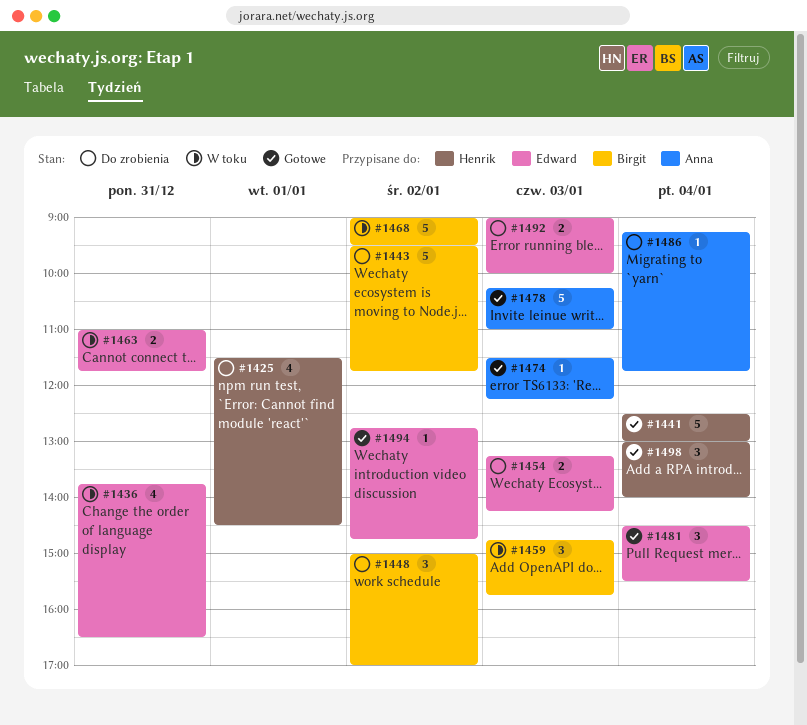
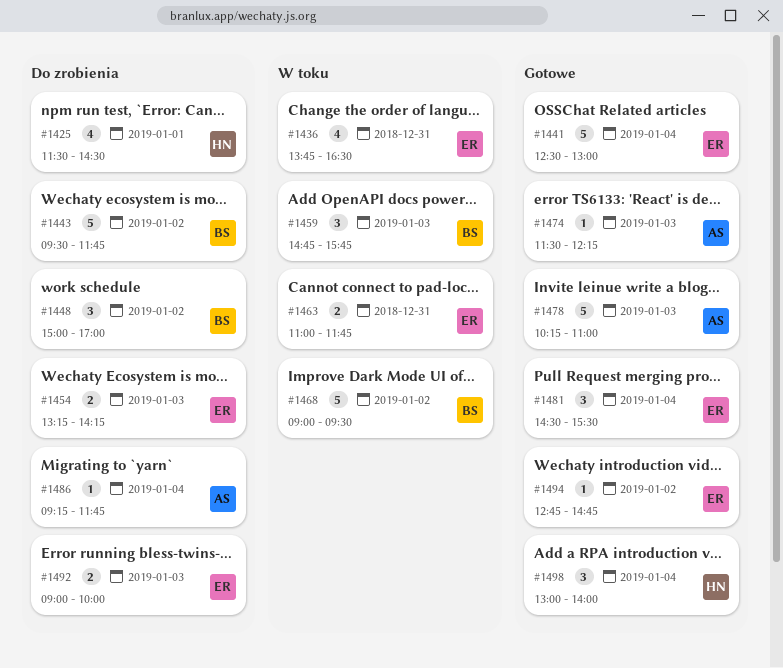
#1441, owner: Henrik -> Edward

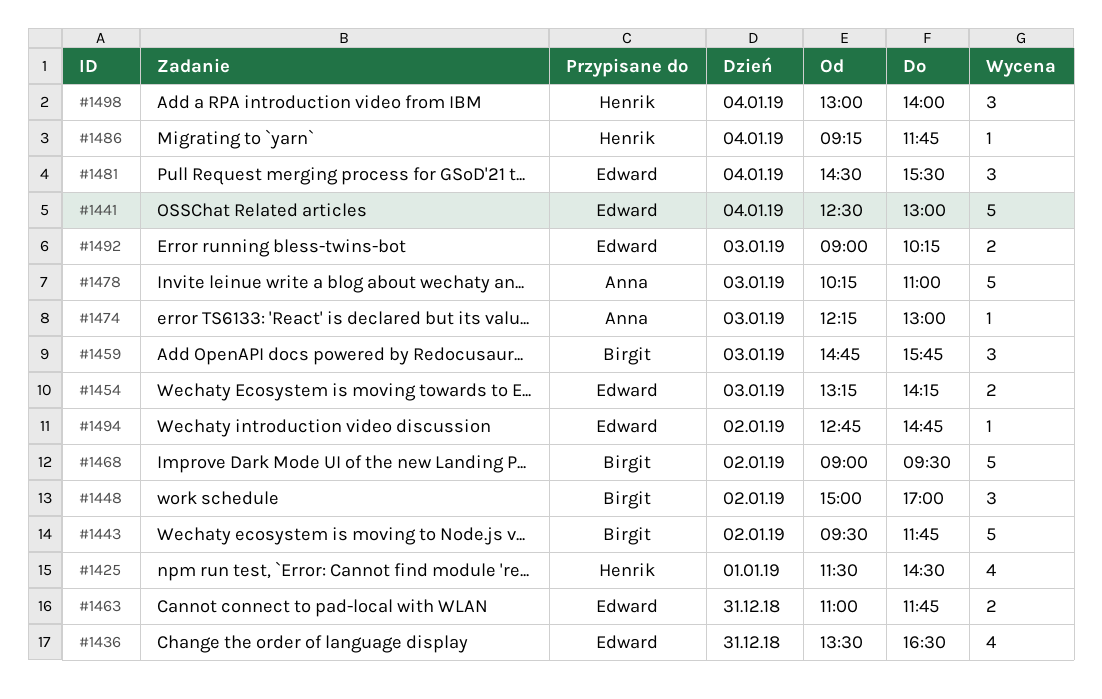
#1436, begins: 13:45 -> 13:30
#1474, begins: 11:30 -> 12:15
#1474, ends: 12:15 -> 13:00
#1486, owner: Anna -> Henrik
#1492, ends: 10:00 -> 10:15

